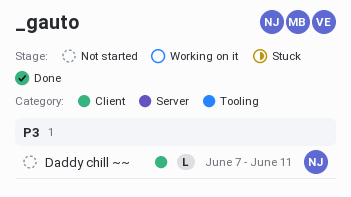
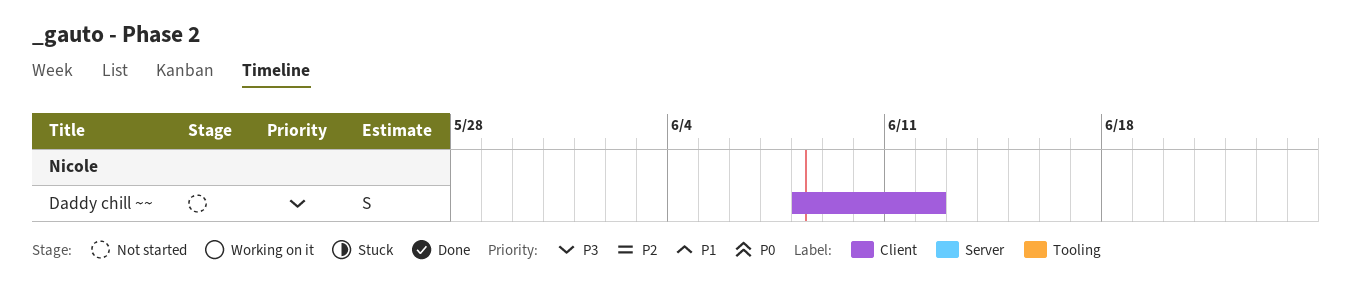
Daddy chill ~~, estimate: L -> S
Daddy chill ~~, start: Jun 7 -> Jun 8
Daddy chill ~~, due: Jun 11 -> Jun 12

